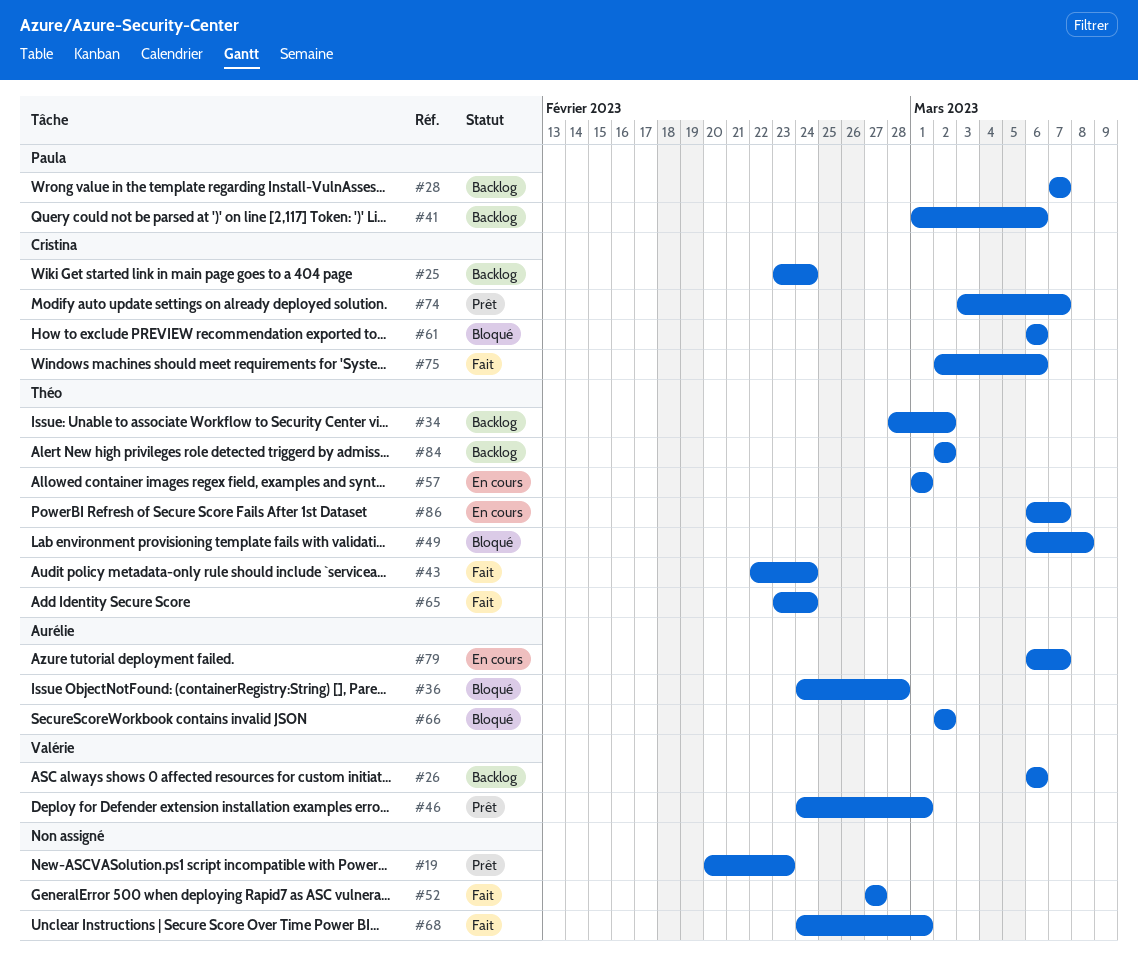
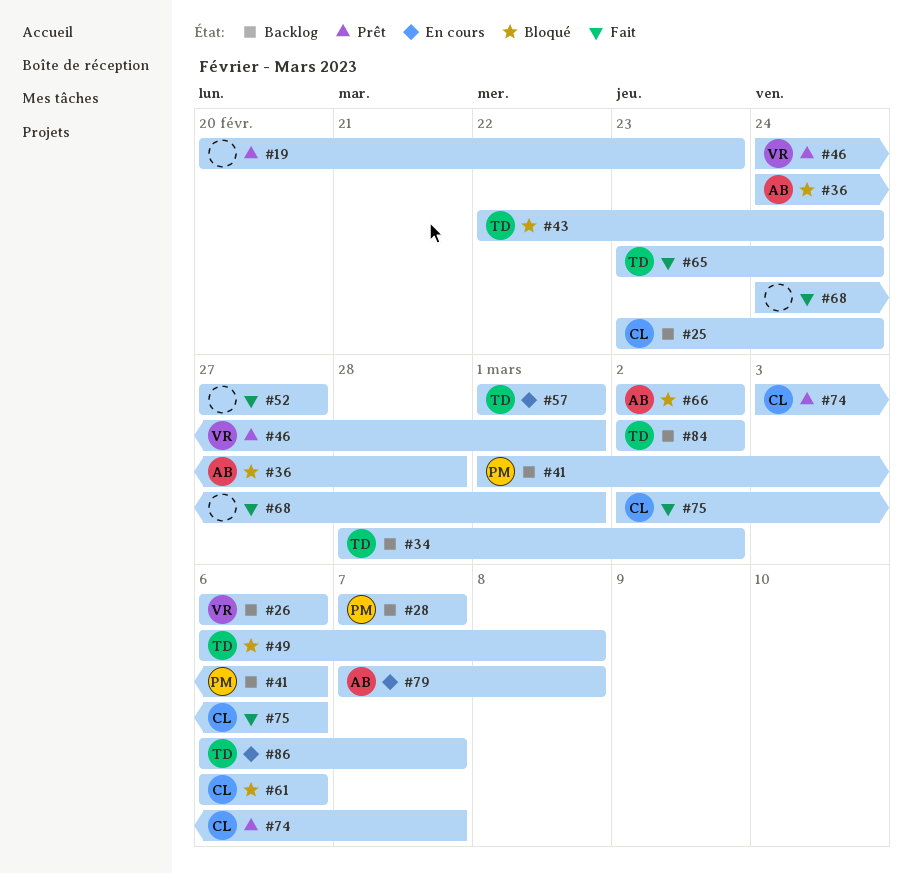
#43, status: Fait -> Bloqué
#79, start: Mar 6 -> Mar 7
#79, due: Mar 7 -> Mar 8

